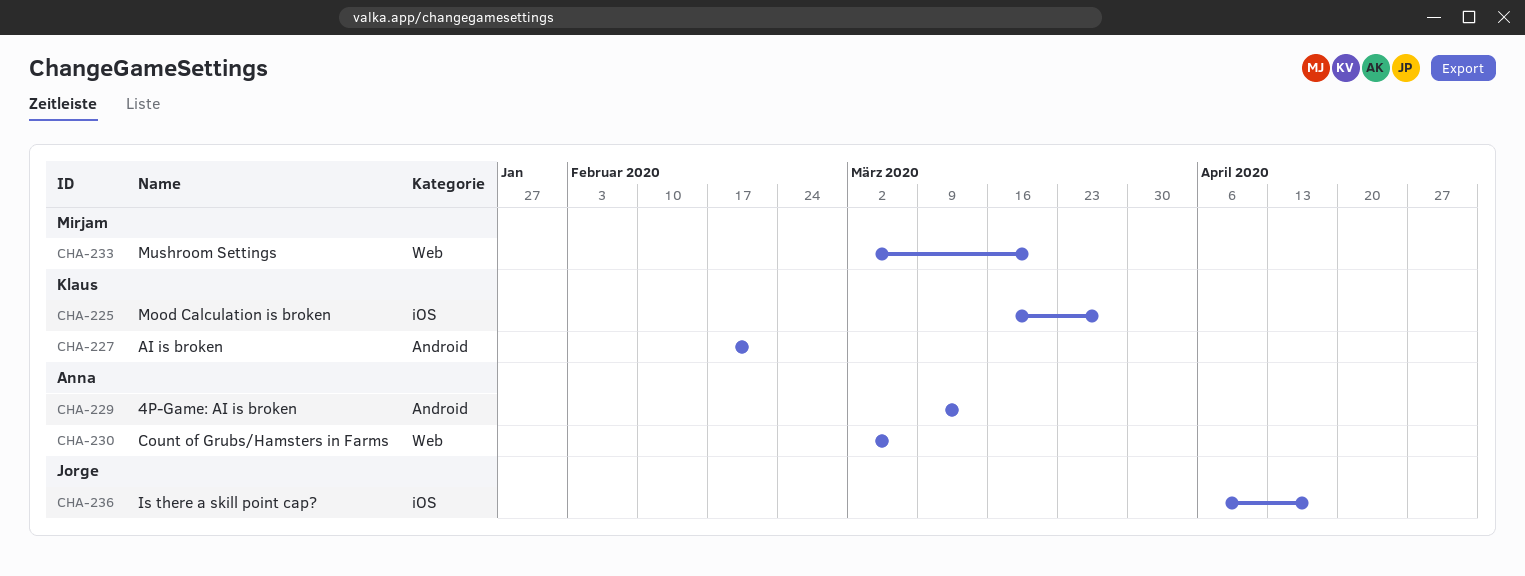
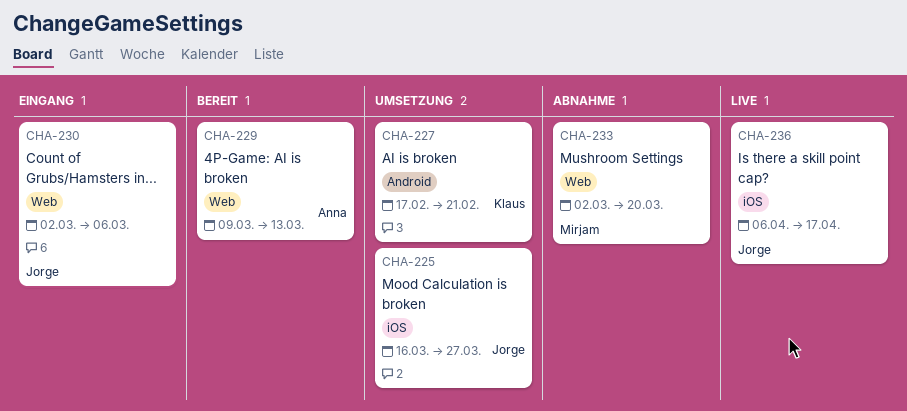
CHA-225, owner: Klaus -> Jorge
CHA-229, label: Android -> Web
CHA-230, owner: Anna -> Jorge

